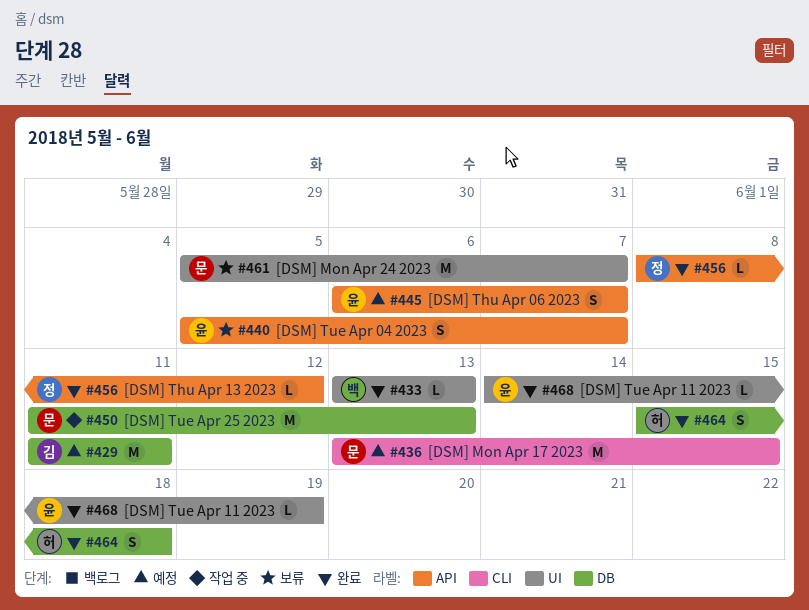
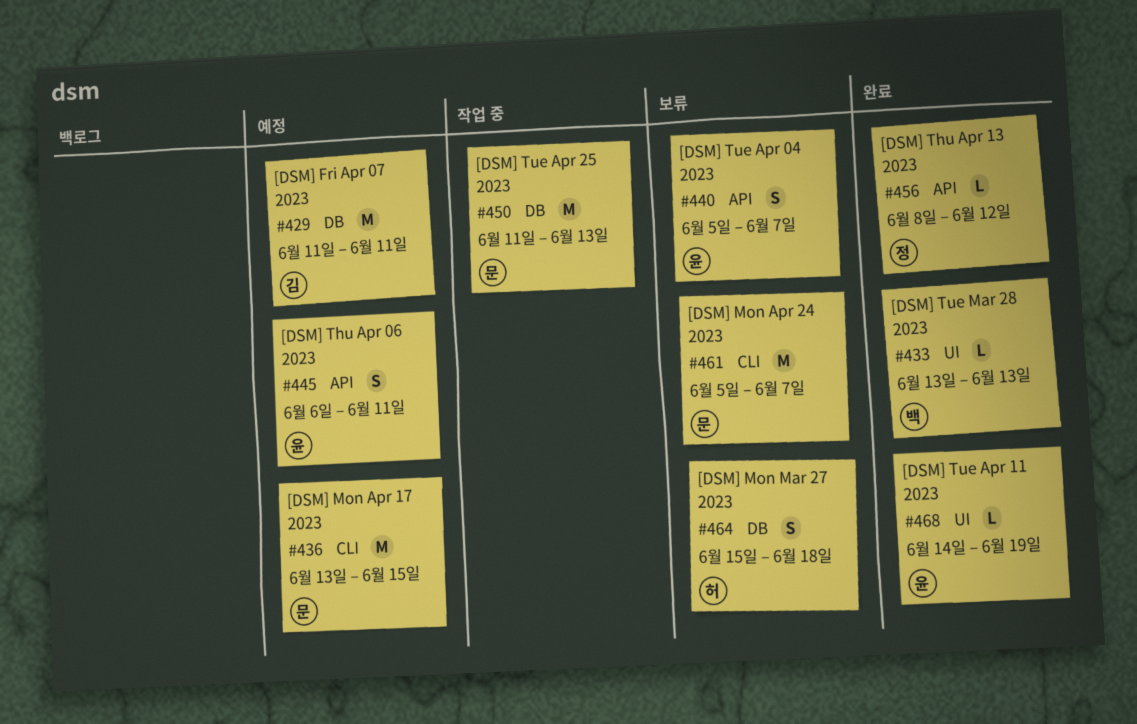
#445, due: Jun 7 -> Jun 11
#461, label: UI -> CLI
#464, status: 완료 -> 보류

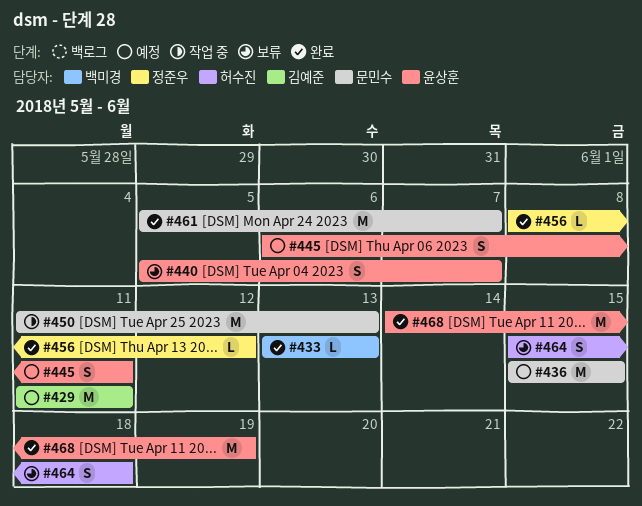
#436, start: Jun 13 -> Jun 15
#461, status: 보류 -> 완료
#468, estimate: L -> M

